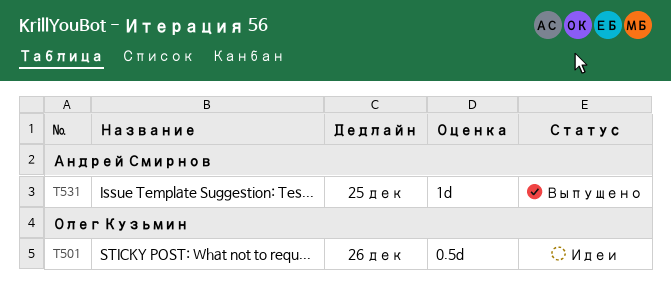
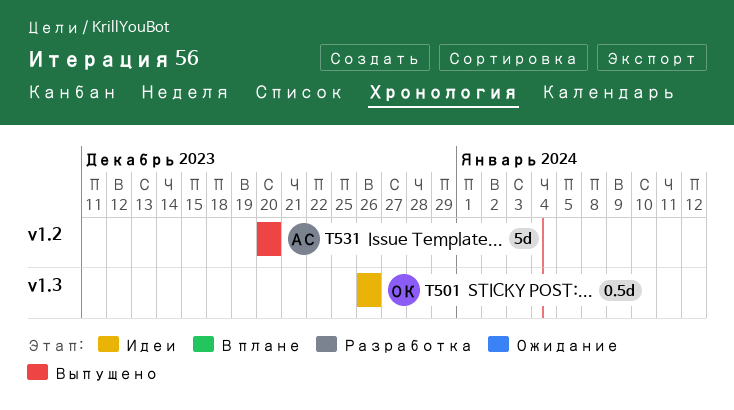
T531, estimate: 1d -> 5d
T531, due: Dec 25 -> Dec 20

